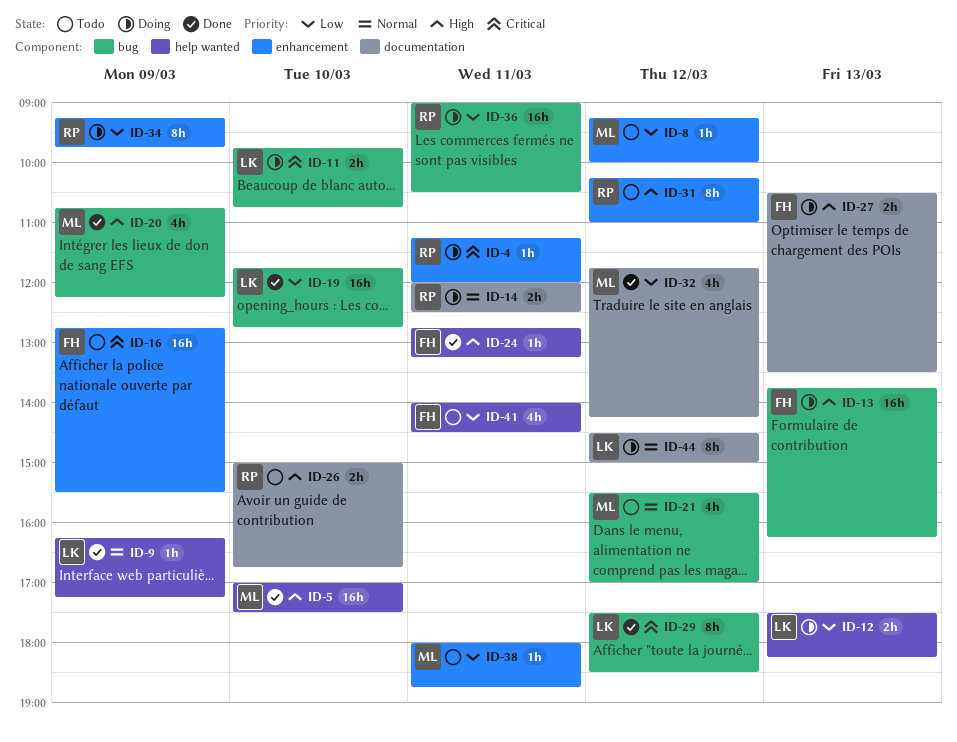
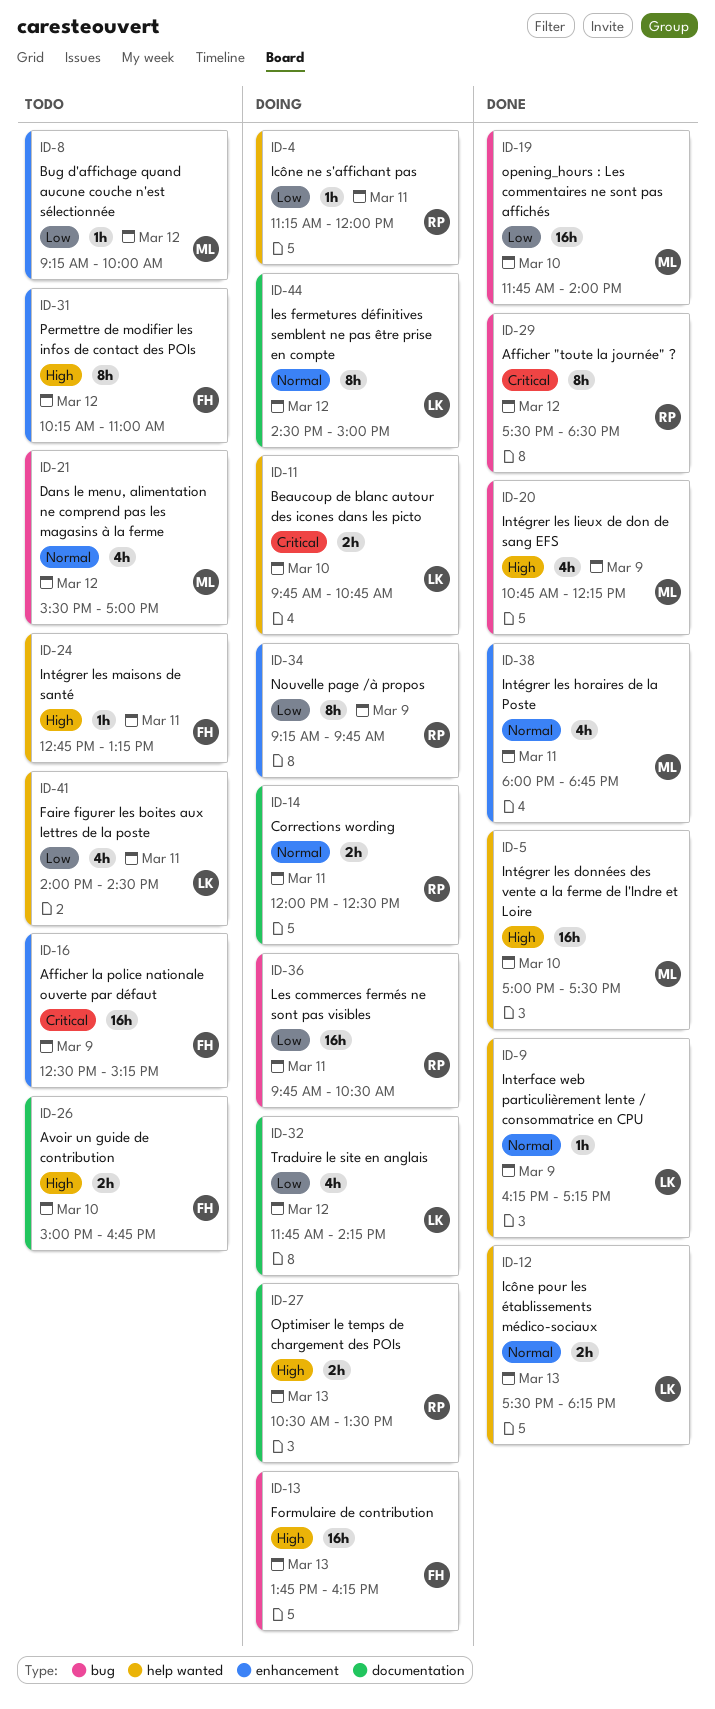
ID-4, priority: Critical -> Low
ID-4, label: enhancement -> help wanted
ID-11, label: bug -> help wanted
ID-12, status: Doing -> Done
ID-12, priority: Low -> Normal
ID-16, begins: 12:45 -> 12:30
ID-16, ends: 15:30 -> 15:15
ID-19, owner: LK -> ML
ID-19, ends: 12:45 -> 14:00
ID-24, status: Done -> Todo
ID-26, owner: RP -> FH
ID-27, owner: FH -> RP
ID-29, owner: LK -> RP
ID-31, owner: RP -> FH
ID-32, status: Done -> Doing
ID-32, owner: ML -> LK
ID-36, begins: 09:00 -> 09:45
ID-38, status: Todo -> Done
ID-38, priority: Low -> Normal
ID-38, estimate: 1h -> 4h
ID-41, owner: FH -> LK

